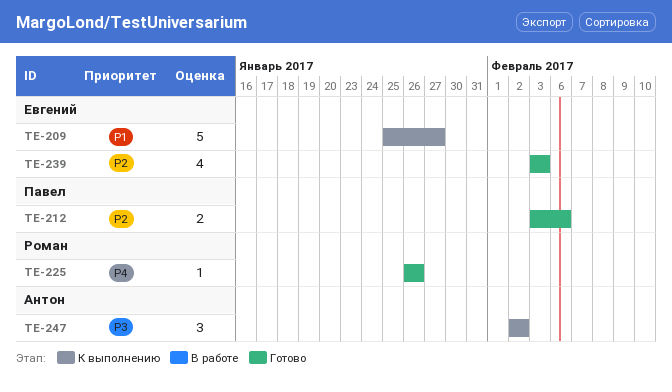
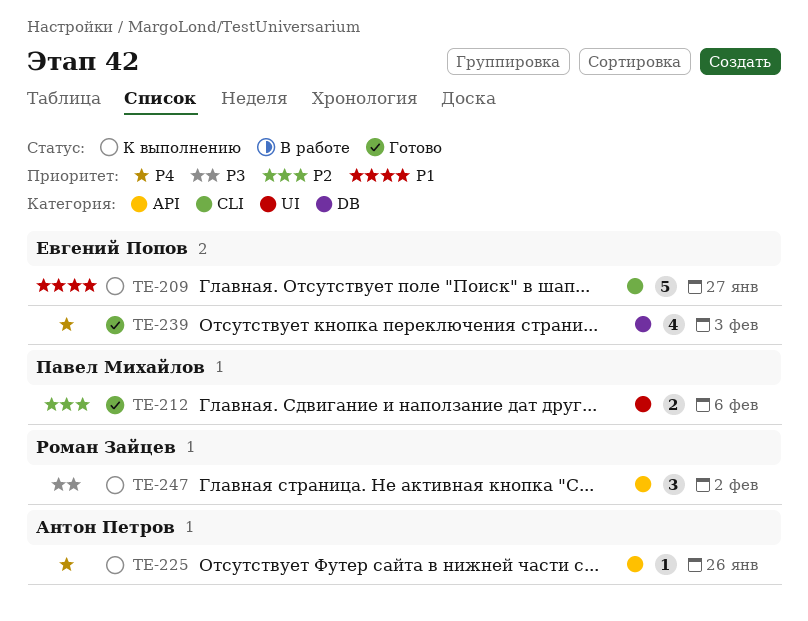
TE-225, status: Готово -> К выполнению
TE-225, owner: Роман Зайцев -> Антон Петров
TE-239, priority: P2 -> P4
TE-247, owner: Антон Петров -> Роман Зайцев

